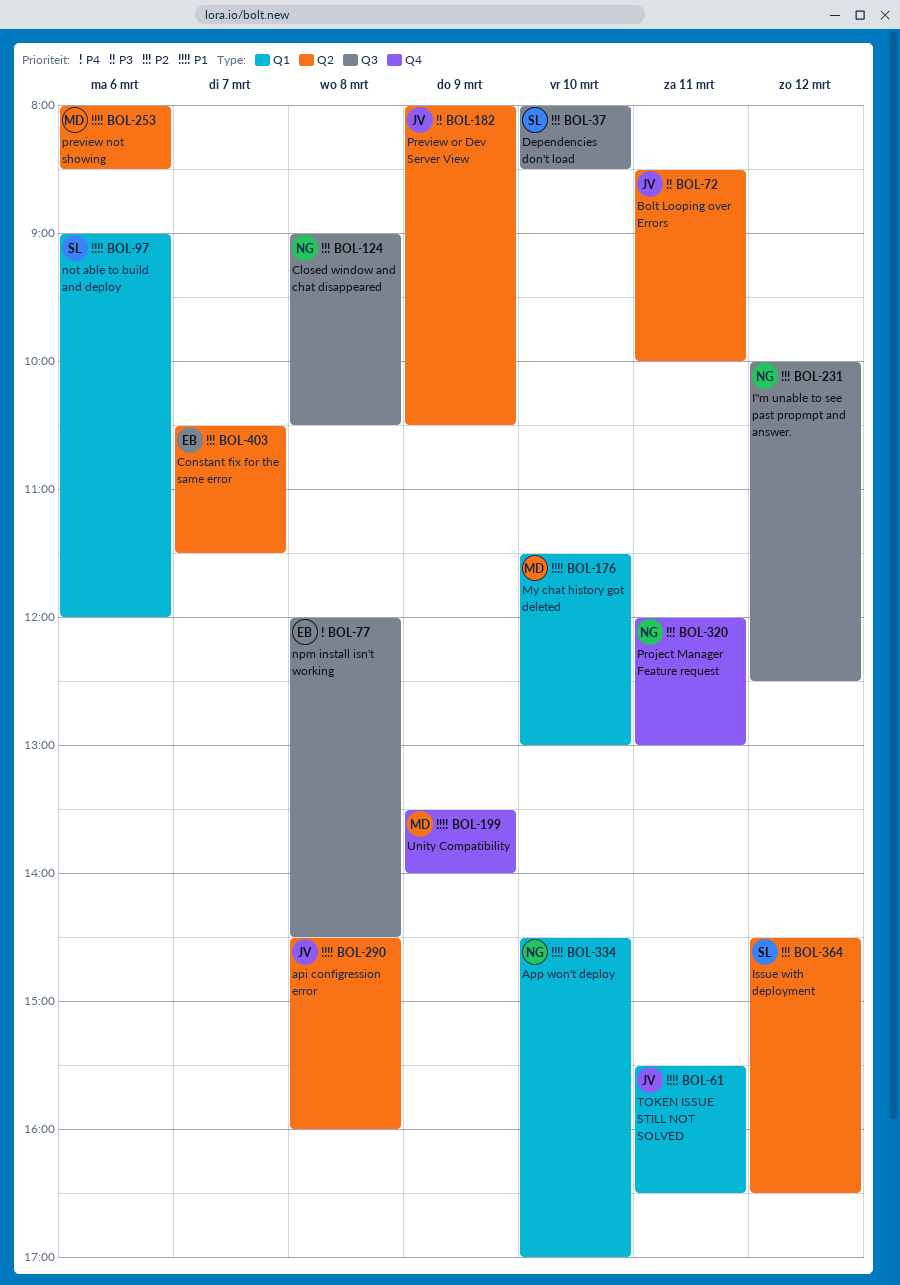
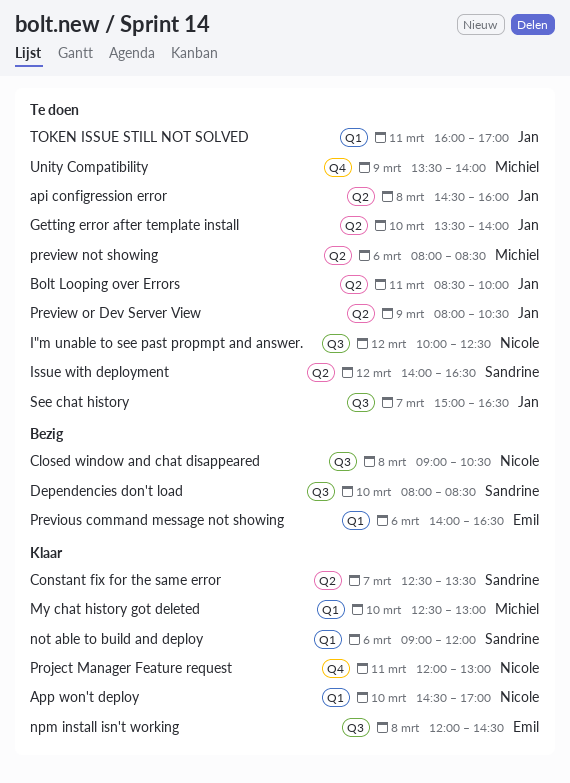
Constant fix for the same error, owner: Emil -> Sandrine
Constant fix for the same error, begins: 10:30 -> 12:30
Constant fix for the same error, ends: 11:30 -> 13:30
Getting error after template install: none -> present
Issue with deployment, begins: 14:30 -> 14:00
My chat history got deleted, begins: 11:30 -> 12:30
Previous command message not showing: none -> present
See chat history: none -> present
TOKEN ISSUE STILL NOT SOLVED, begins: 15:30 -> 16:00
TOKEN ISSUE STILL NOT SOLVED, ends: 16:30 -> 17:00

